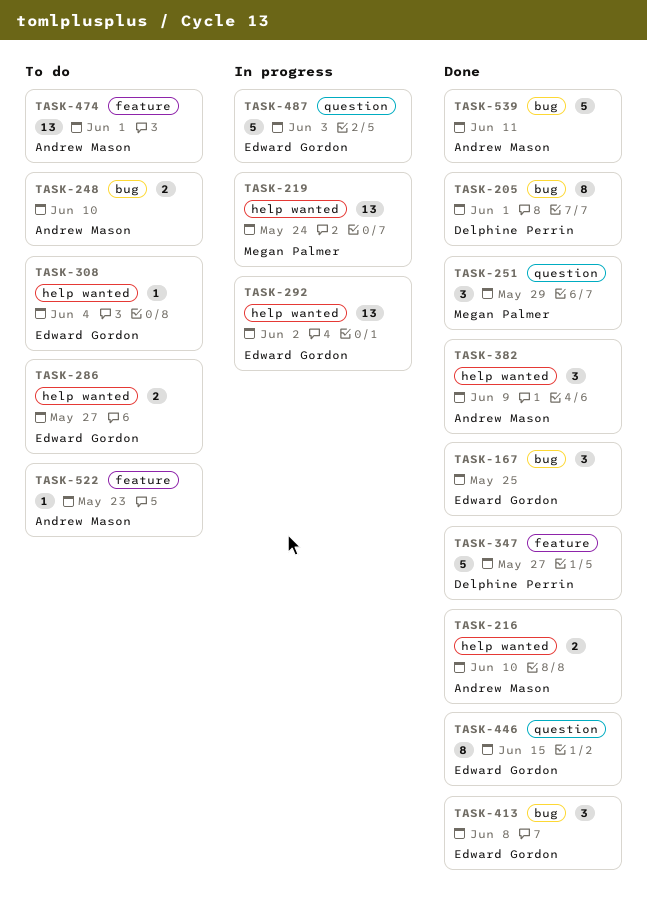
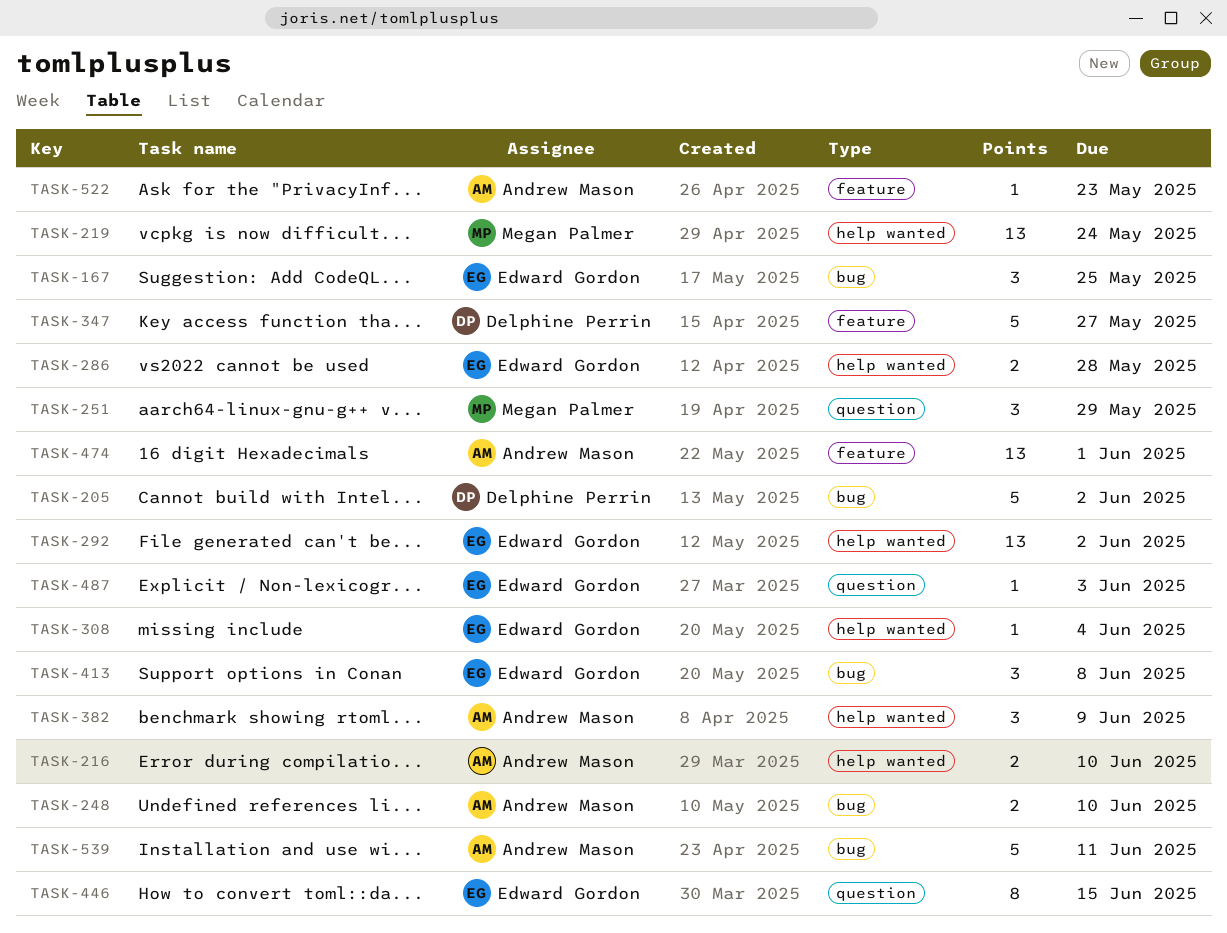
TASK-205, estimate: 8 -> 5
TASK-205, due: Jun 1 -> Jun 2
TASK-286, due: May 27 -> May 28
TASK-487, estimate: 5 -> 1

